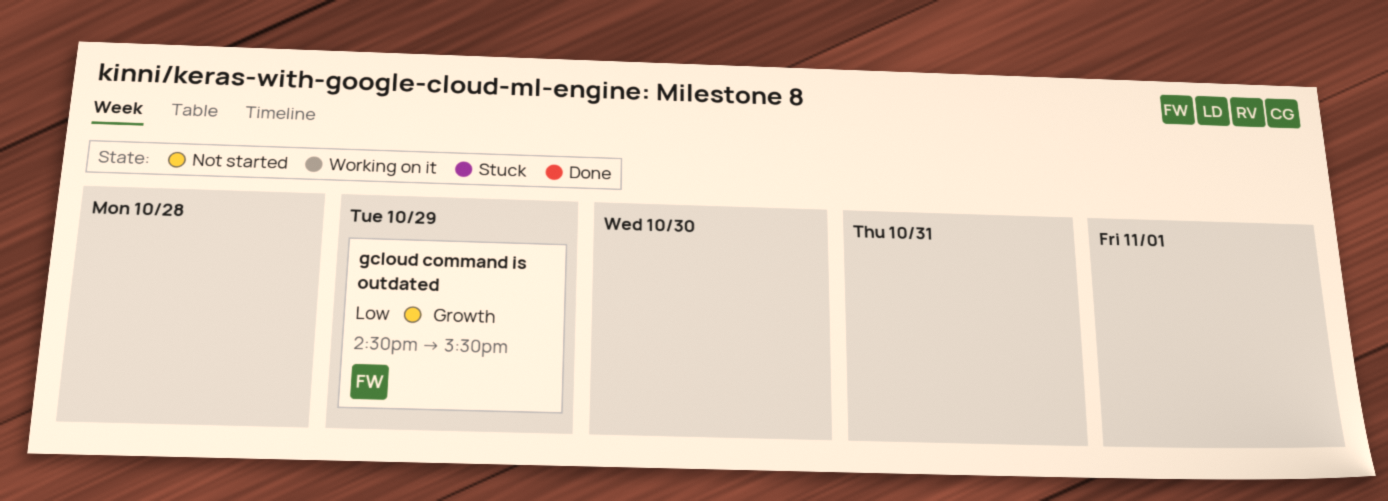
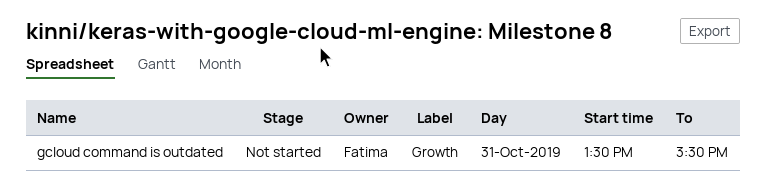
gcloud command is outdated, day: Oct 29 -> Oct 31
gcloud command is outdated, begins: 14:30 -> 13:30

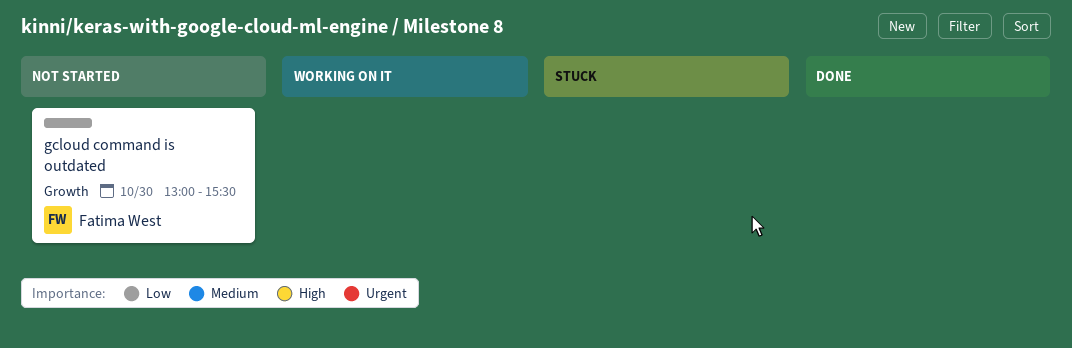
gcloud command is outdated, day: Oct 31 -> Oct 30
gcloud command is outdated, begins: 13:30 -> 13:00

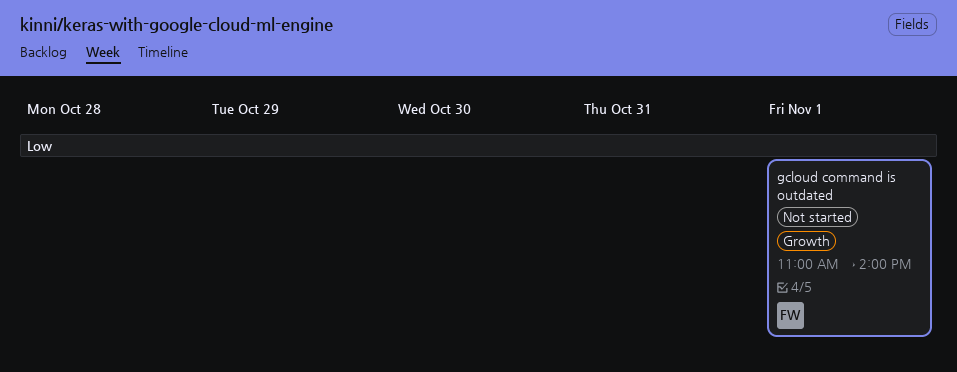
gcloud command is outdated, day: Oct 30 -> Nov 1
gcloud command is outdated, begins: 13:00 -> 11:00
gcloud command is outdated, ends: 15:30 -> 14:00

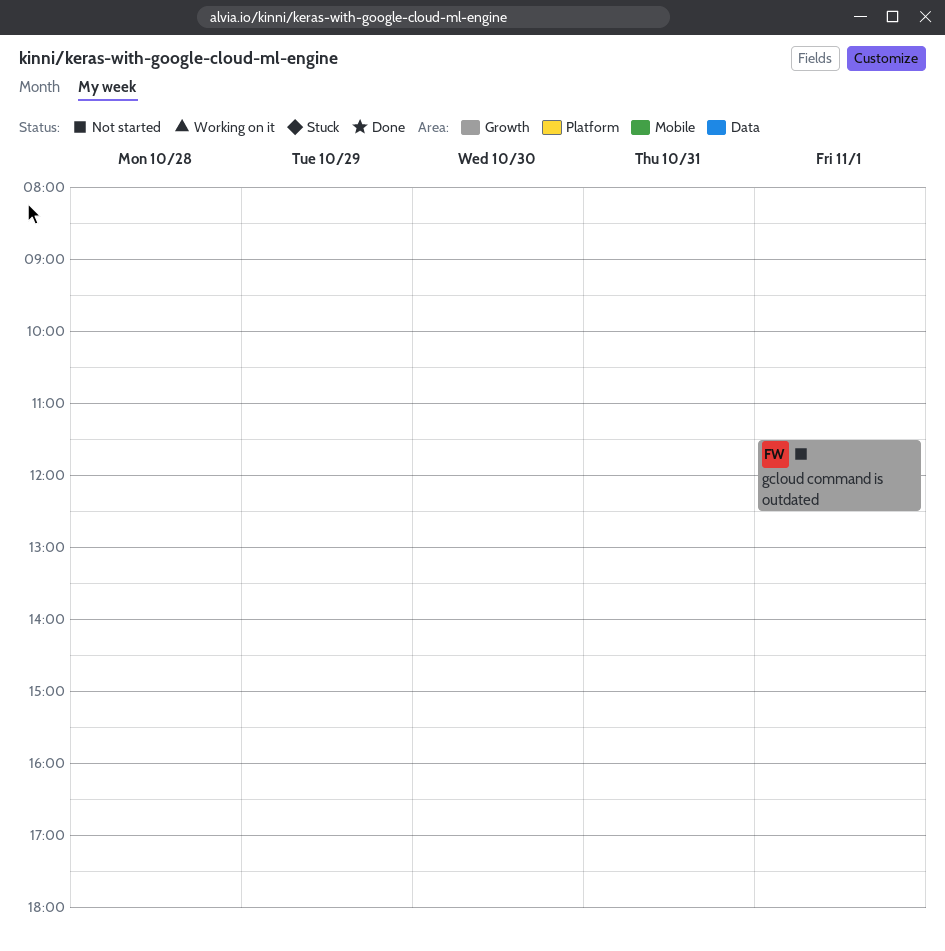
gcloud command is outdated, begins: 11:00 -> 11:30
gcloud command is outdated, ends: 14:00 -> 12:30

